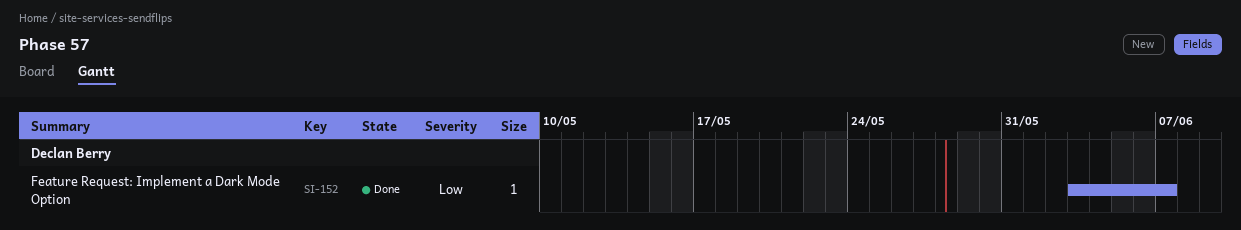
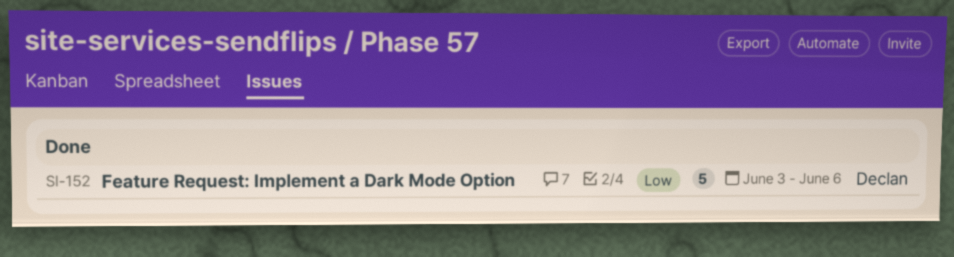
SI-152, estimate: 1 -> 5
SI-152, due: Jun 7 -> Jun 6

